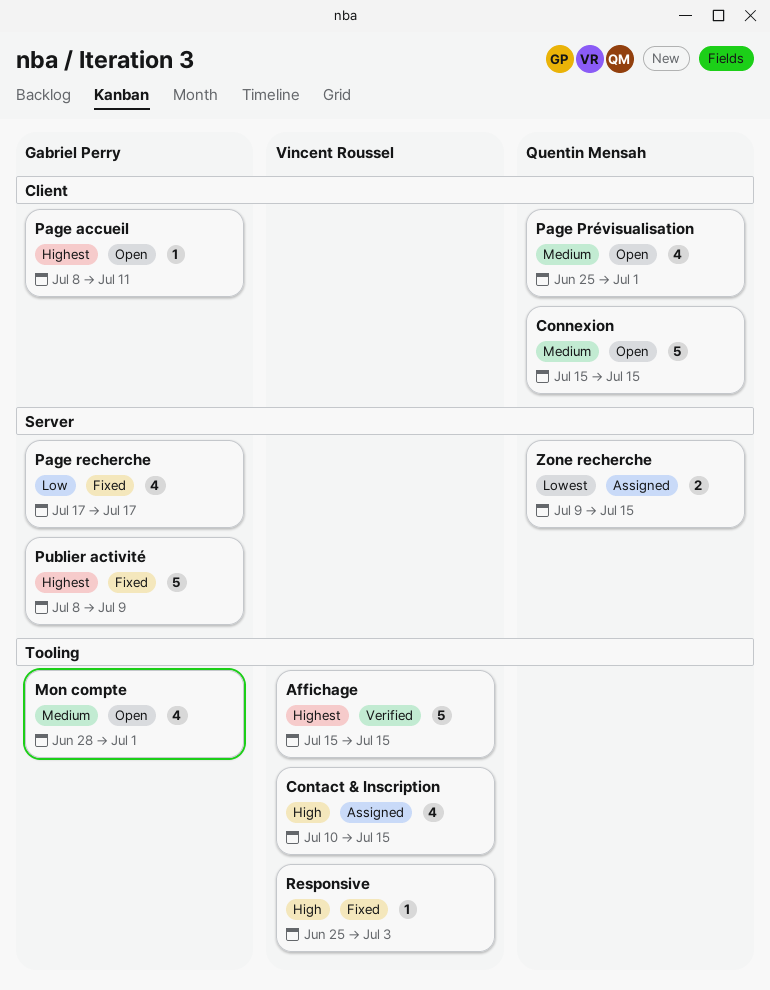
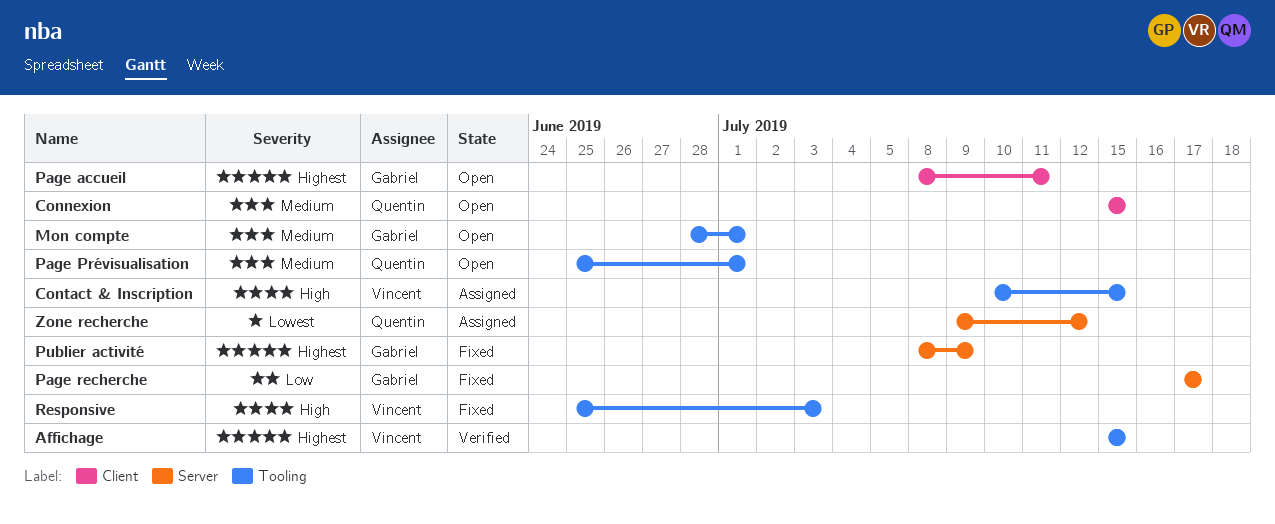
Page Prévisualisation, label: Client -> Tooling
Zone recherche, due: Jul 15 -> Jul 12

